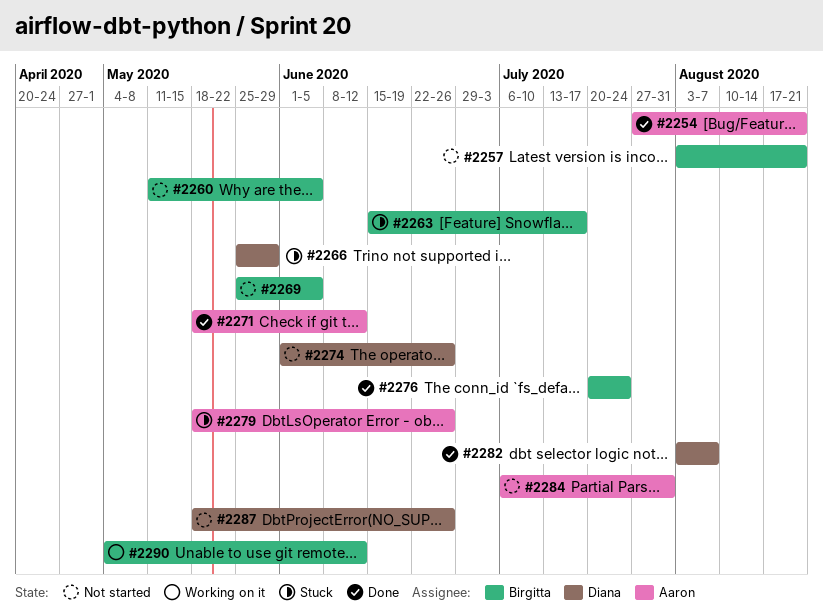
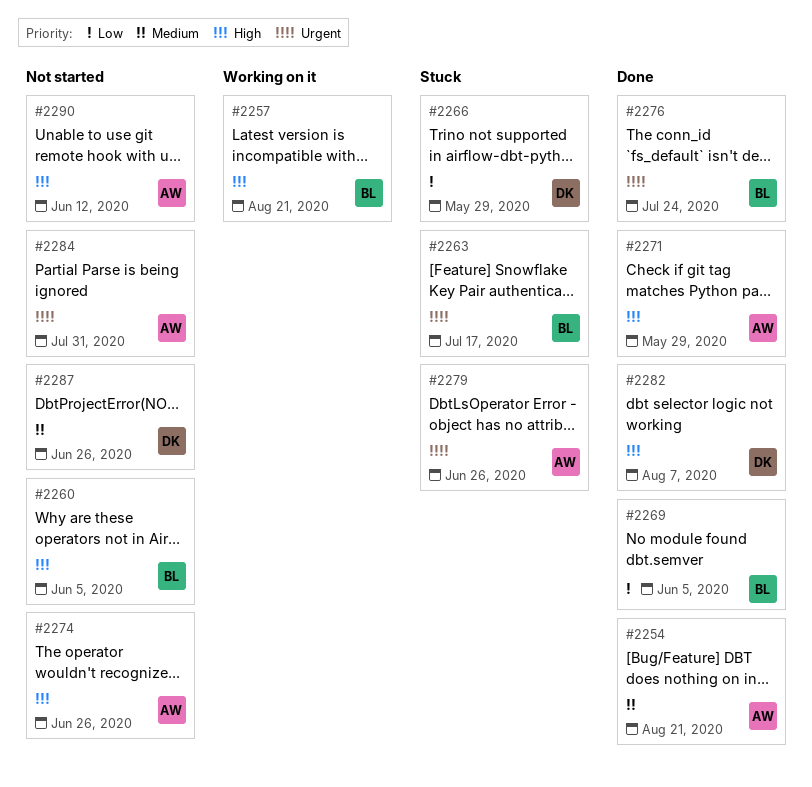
#2257, status: Not started -> Working on it
#2269, status: Not started -> Done
#2271, due: Jun 12 -> May 29
#2274, owner: Diana -> Aaron
#2290, status: Working on it -> Not started
#2290, owner: Birgitta -> Aaron

